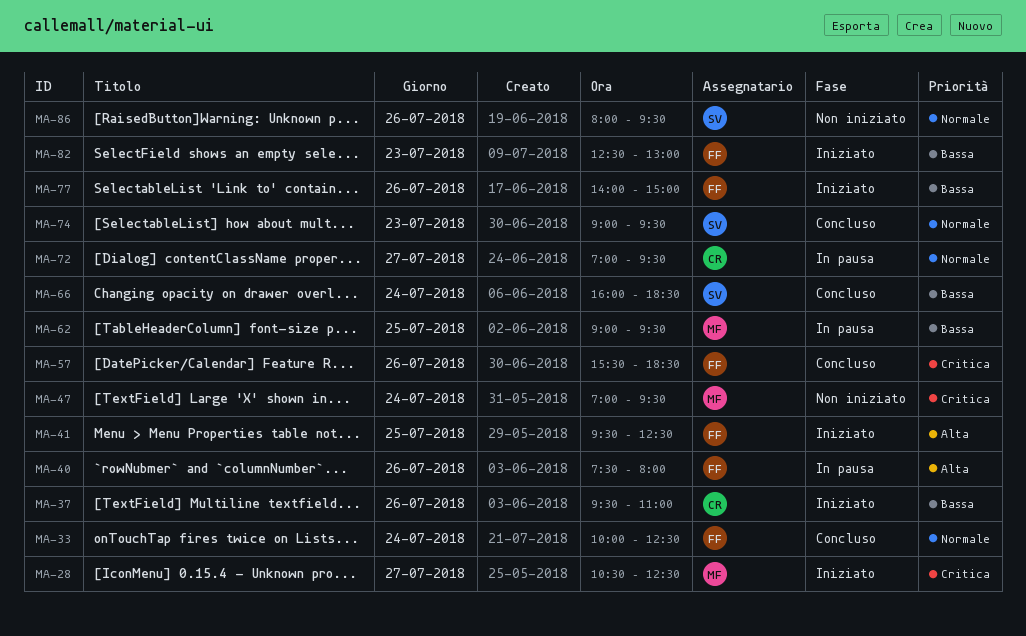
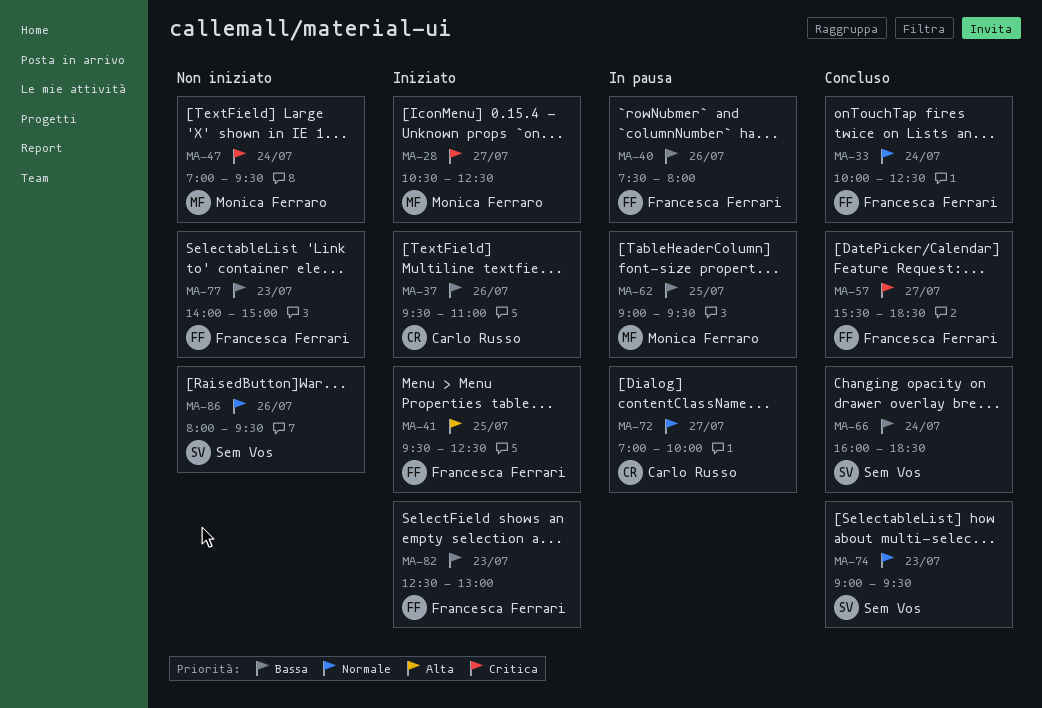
MA-40, priority: Alta -> Bassa
MA-57, day: Jul 26 -> Jul 27
MA-72, ends: 09:30 -> 10:00
MA-77, status: Iniziato -> Non iniziato
MA-77, day: Jul 26 -> Jul 23

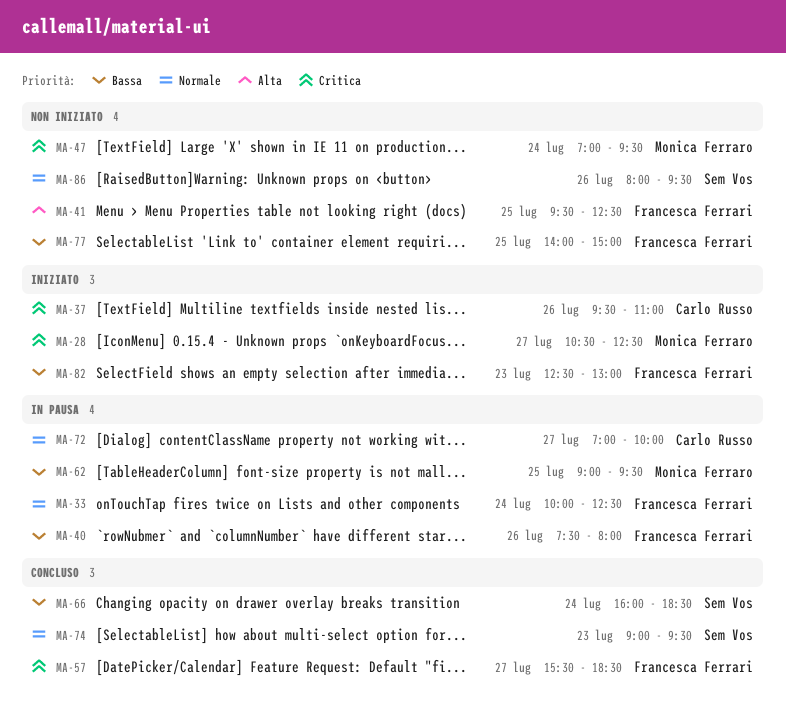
MA-33, status: Concluso -> In pausa
MA-37, priority: Bassa -> Critica
MA-41, status: Iniziato -> Non iniziato
MA-77, day: Jul 23 -> Jul 25

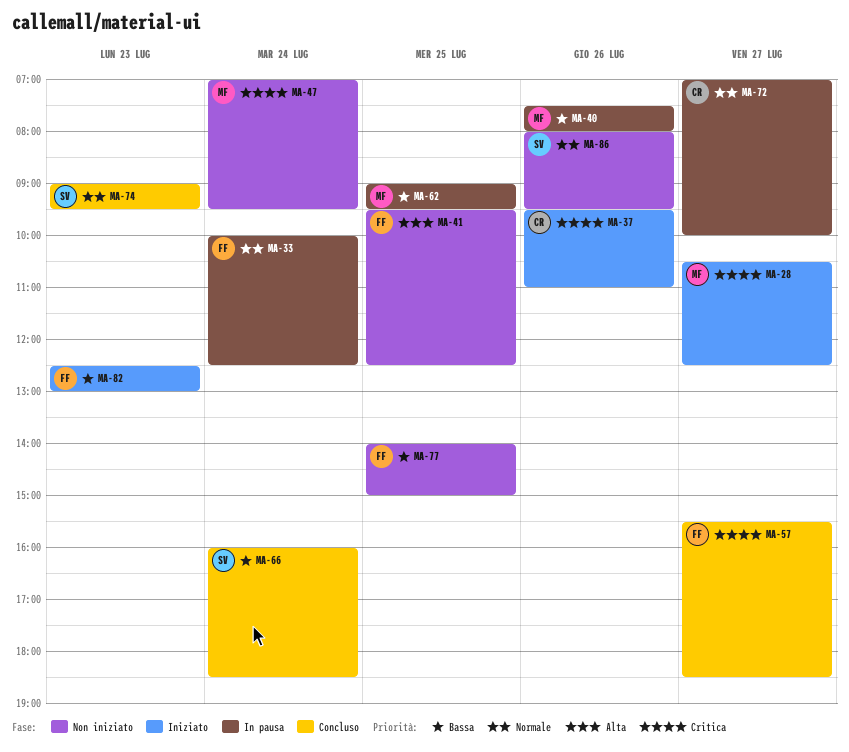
MA-40, owner: Francesca Ferrari -> Monica Ferraro

